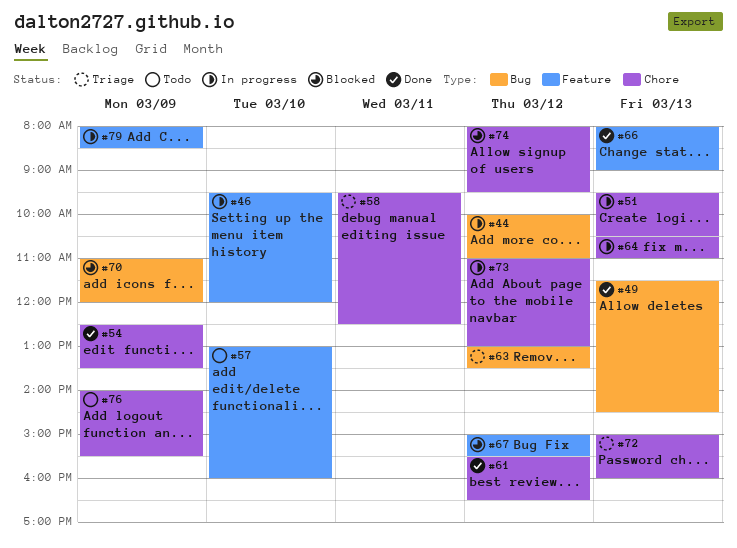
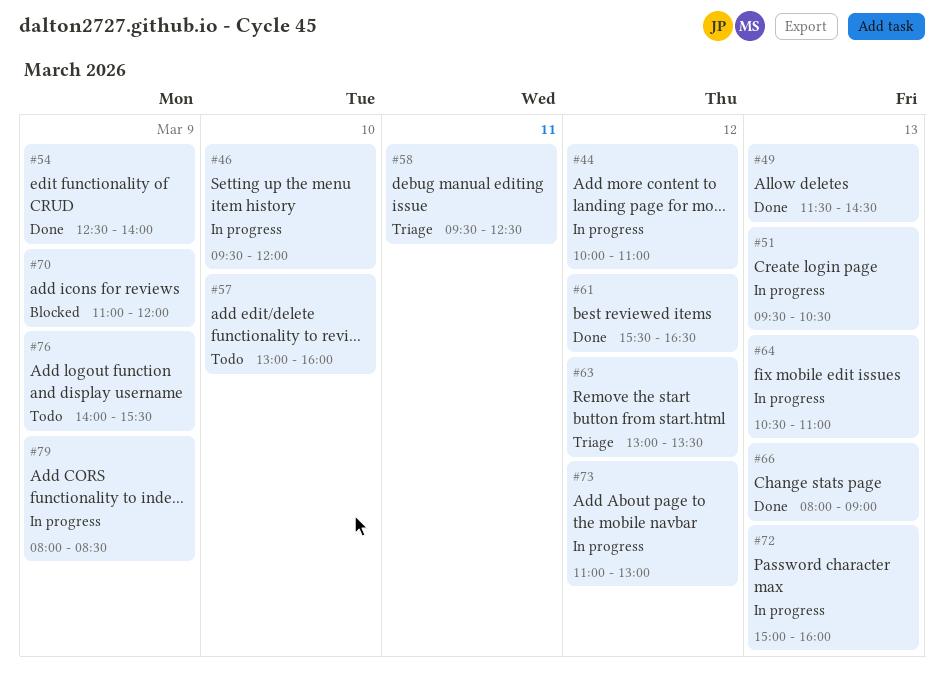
#54, ends: 13:30 -> 14:00
#67: present -> none
#72, status: Triage -> In progress
#74: present -> none

